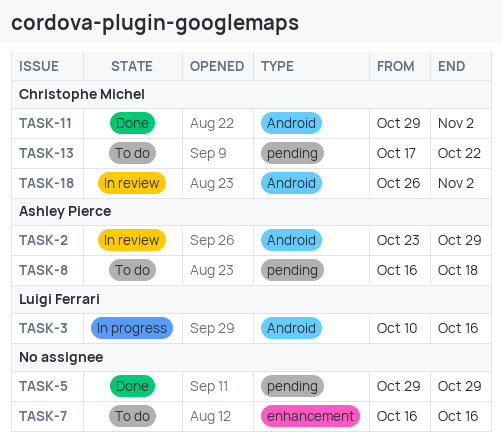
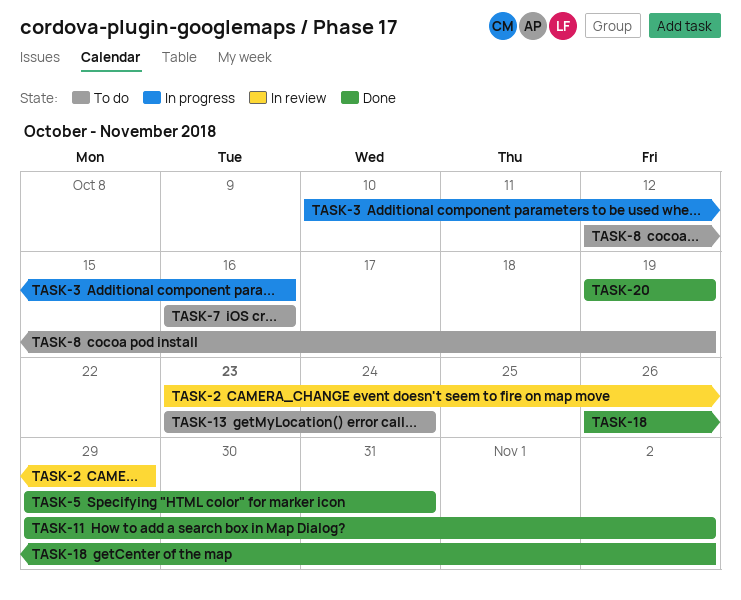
TASK-5, due: Oct 29 -> Oct 31
TASK-8, start: Oct 16 -> Oct 12
TASK-8, due: Oct 18 -> Oct 19
TASK-13, start: Oct 17 -> Oct 23
TASK-13, due: Oct 22 -> Oct 24
TASK-18, status: In review -> Done
TASK-20: none -> present

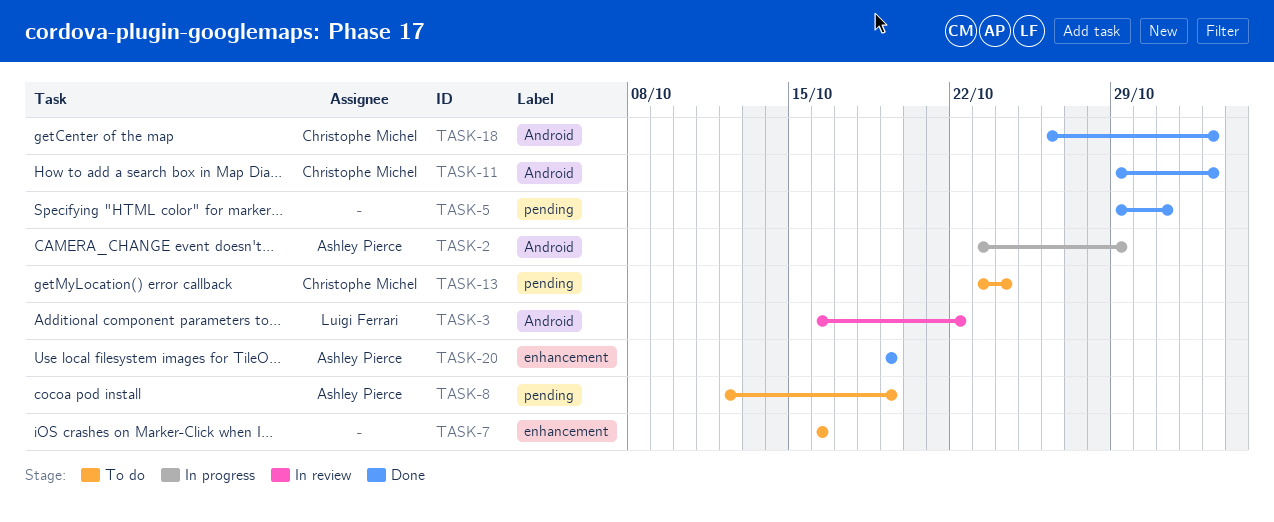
TASK-2, status: In review -> In progress
TASK-3, status: In progress -> In review
TASK-3, start: Oct 10 -> Oct 16
TASK-3, due: Oct 16 -> Oct 22

